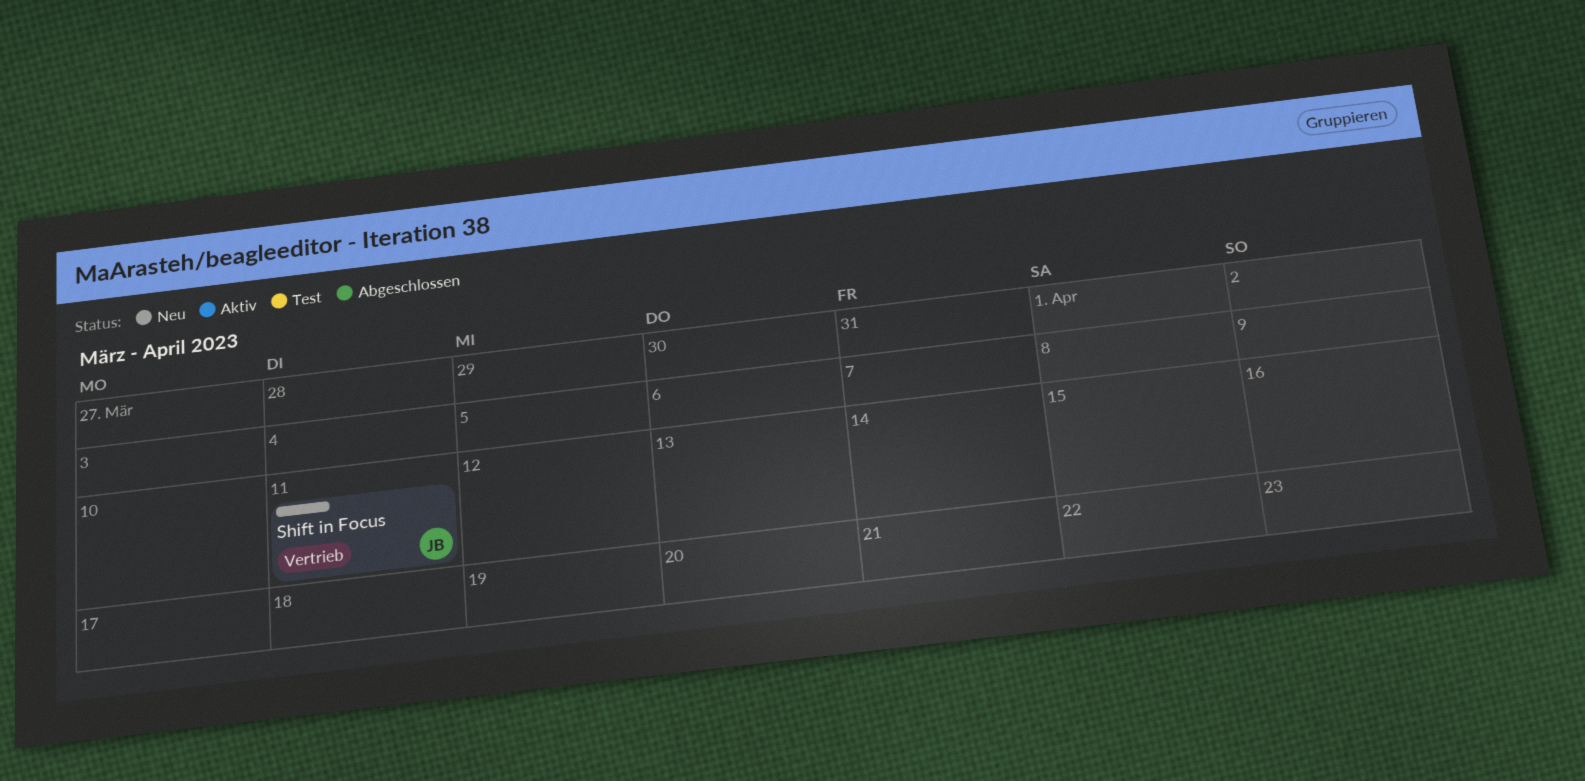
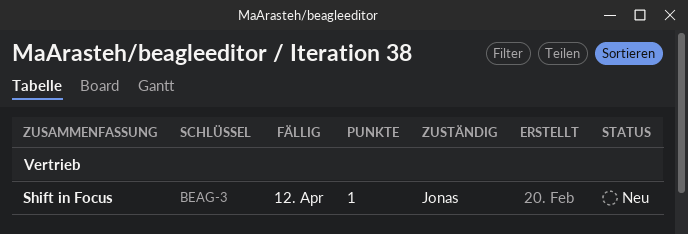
Shift in Focus, due: Apr 11 -> Apr 12

